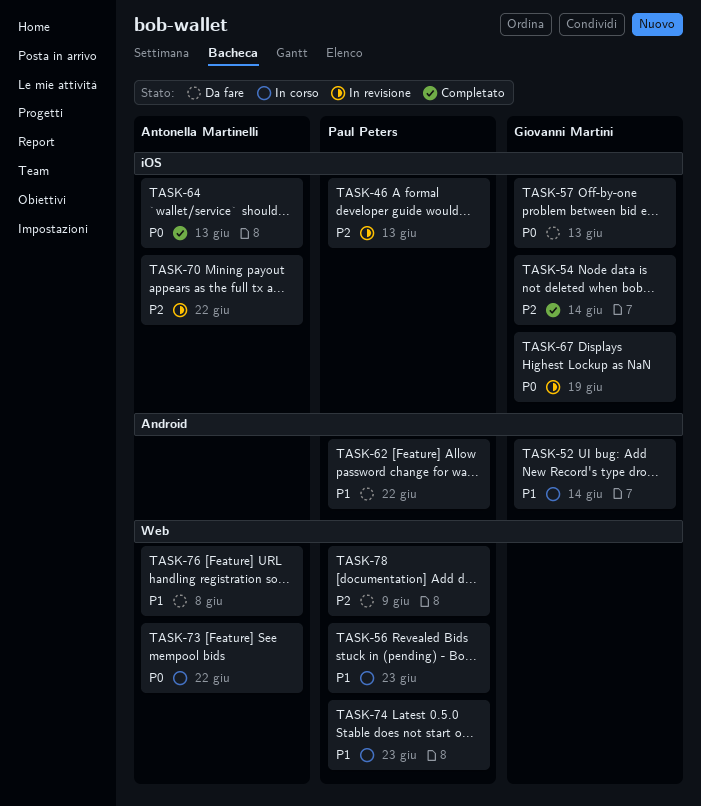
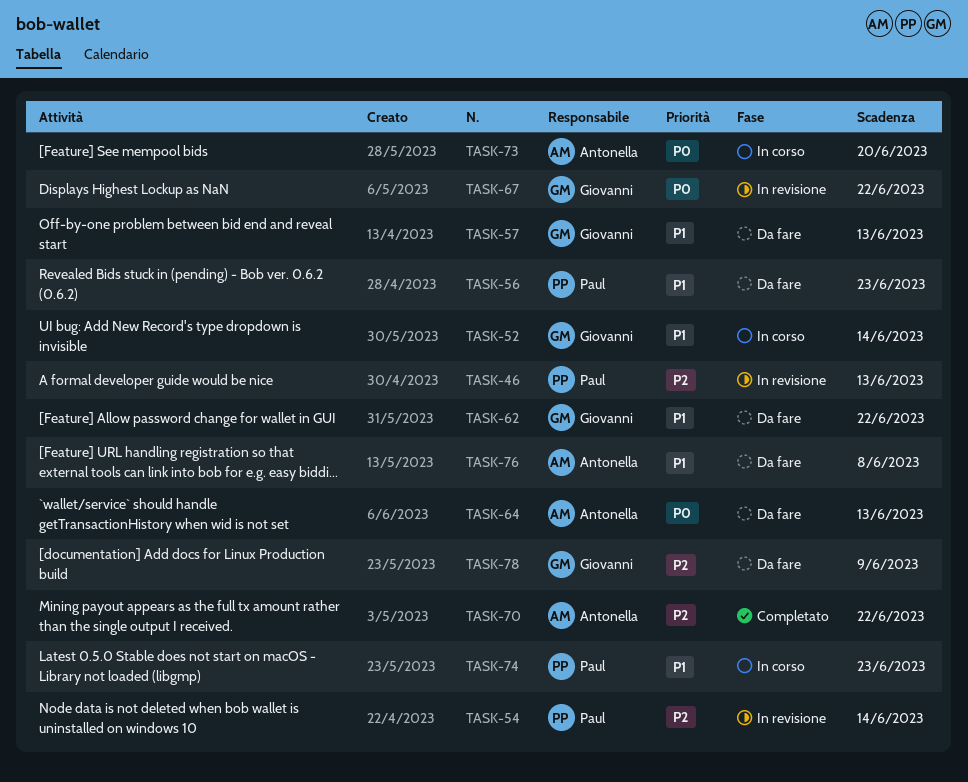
TASK-54, status: Completato -> In revisione
TASK-54, owner: Giovanni Martini -> Paul Peters
TASK-56, status: In corso -> Da fare
TASK-57, priority: P0 -> P1
TASK-62, owner: Paul Peters -> Giovanni Martini
TASK-64, status: Completato -> Da fare
TASK-67, due: Jun 19 -> Jun 22
TASK-70, status: In revisione -> Completato
TASK-73, due: Jun 22 -> Jun 20
TASK-78, owner: Paul Peters -> Giovanni Martini

